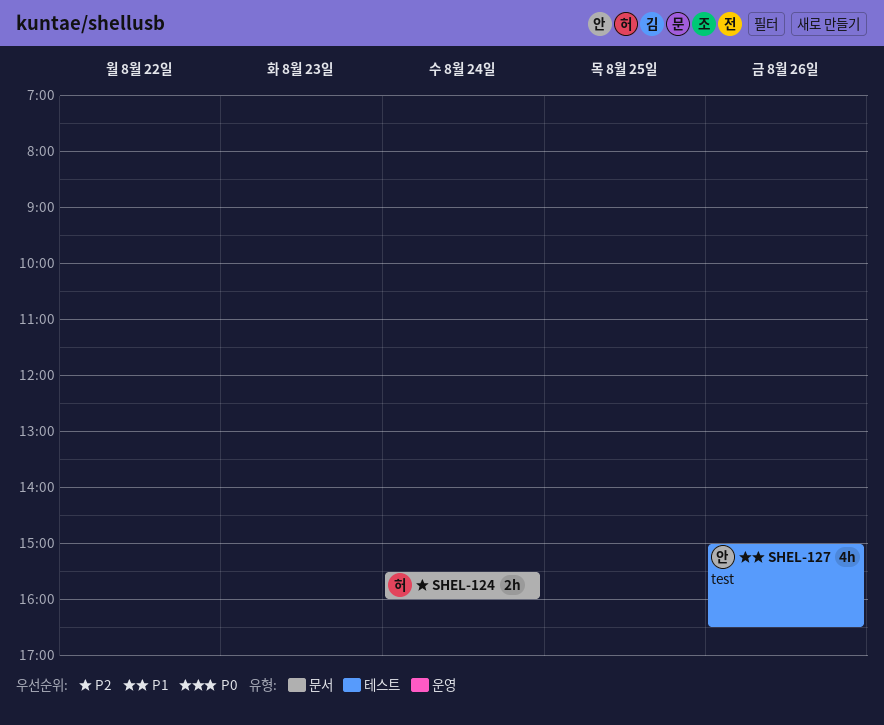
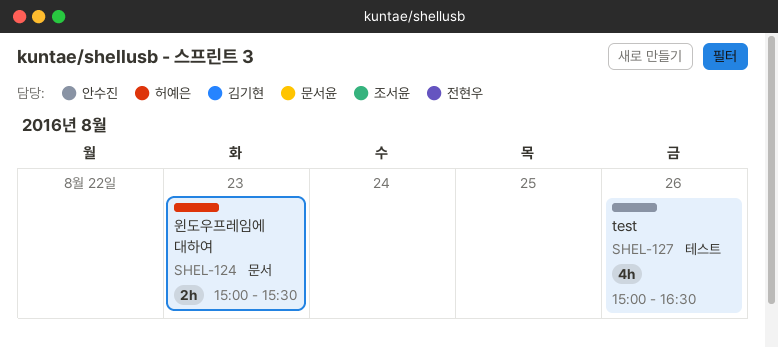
SHEL-124, day: Aug 24 -> Aug 23
SHEL-124, begins: 15:30 -> 15:00
SHEL-124, ends: 16:00 -> 15:30

